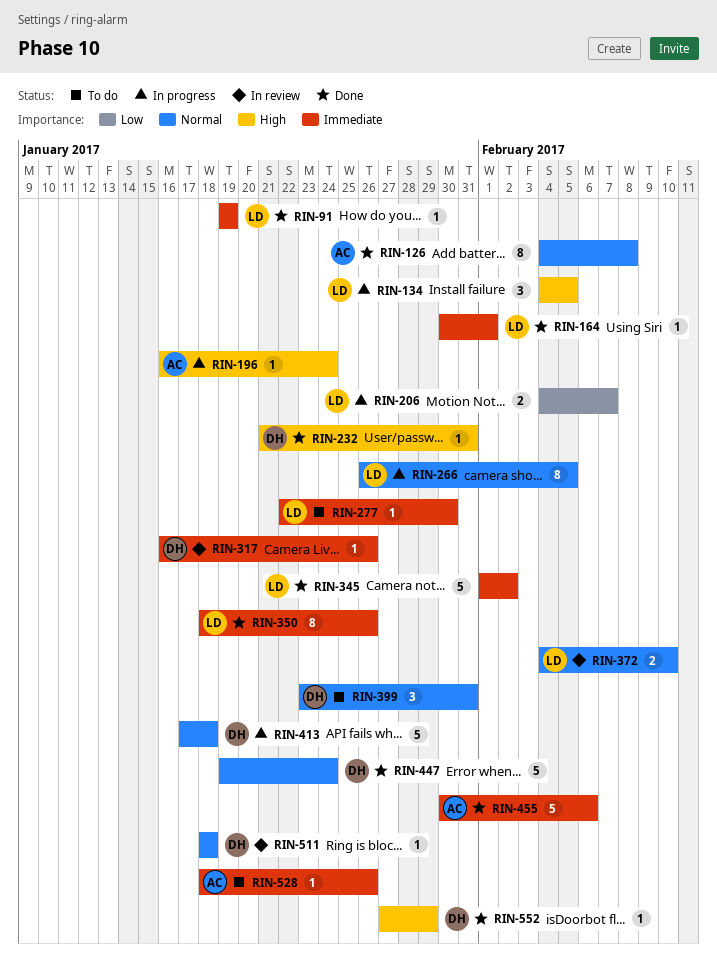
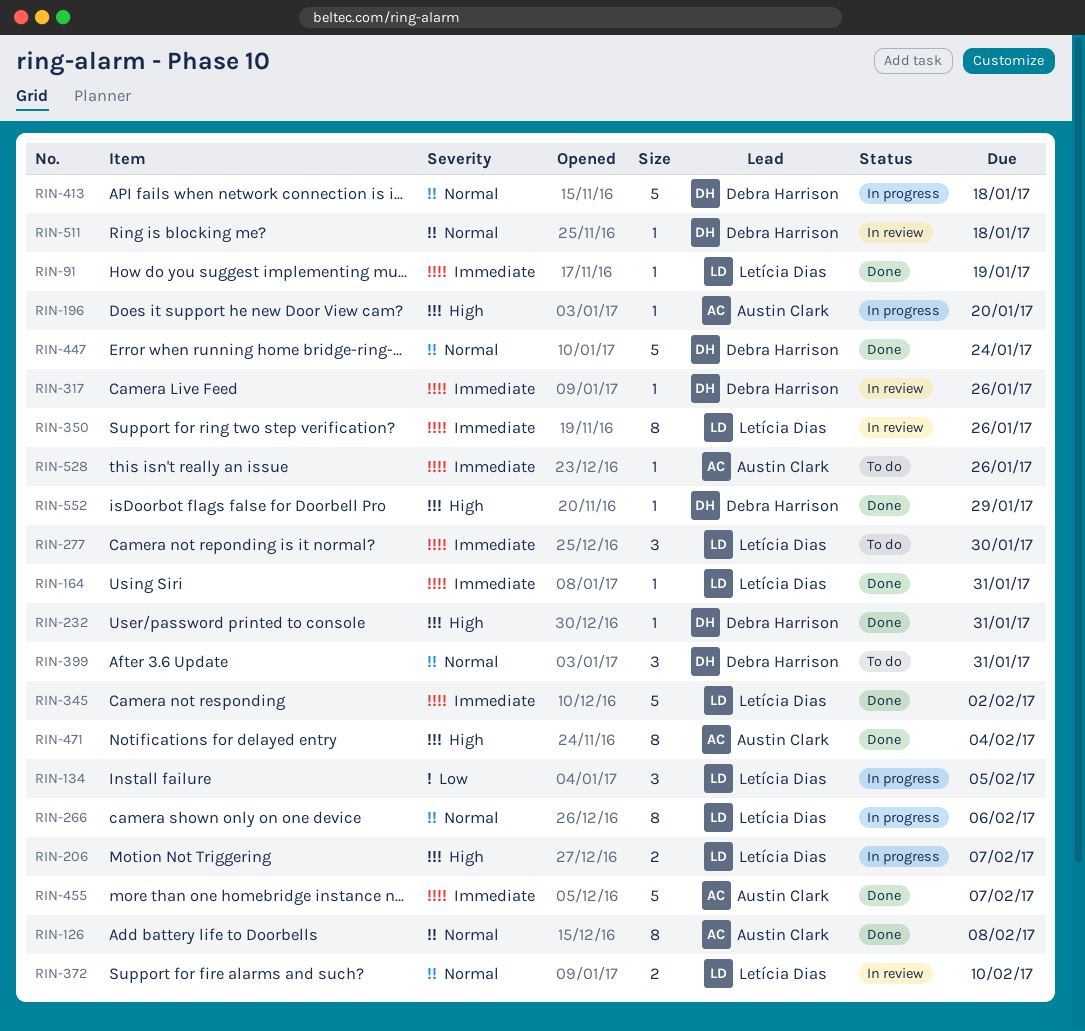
RIN-134, priority: High -> Low
RIN-164, due: Feb 1 -> Jan 31
RIN-196, due: Jan 24 -> Jan 20
RIN-206, priority: Low -> High
RIN-266, due: Feb 5 -> Feb 6
RIN-277, estimate: 1 -> 3
RIN-350, status: Done -> In review
RIN-455, due: Feb 6 -> Feb 7
RIN-471: none -> present

